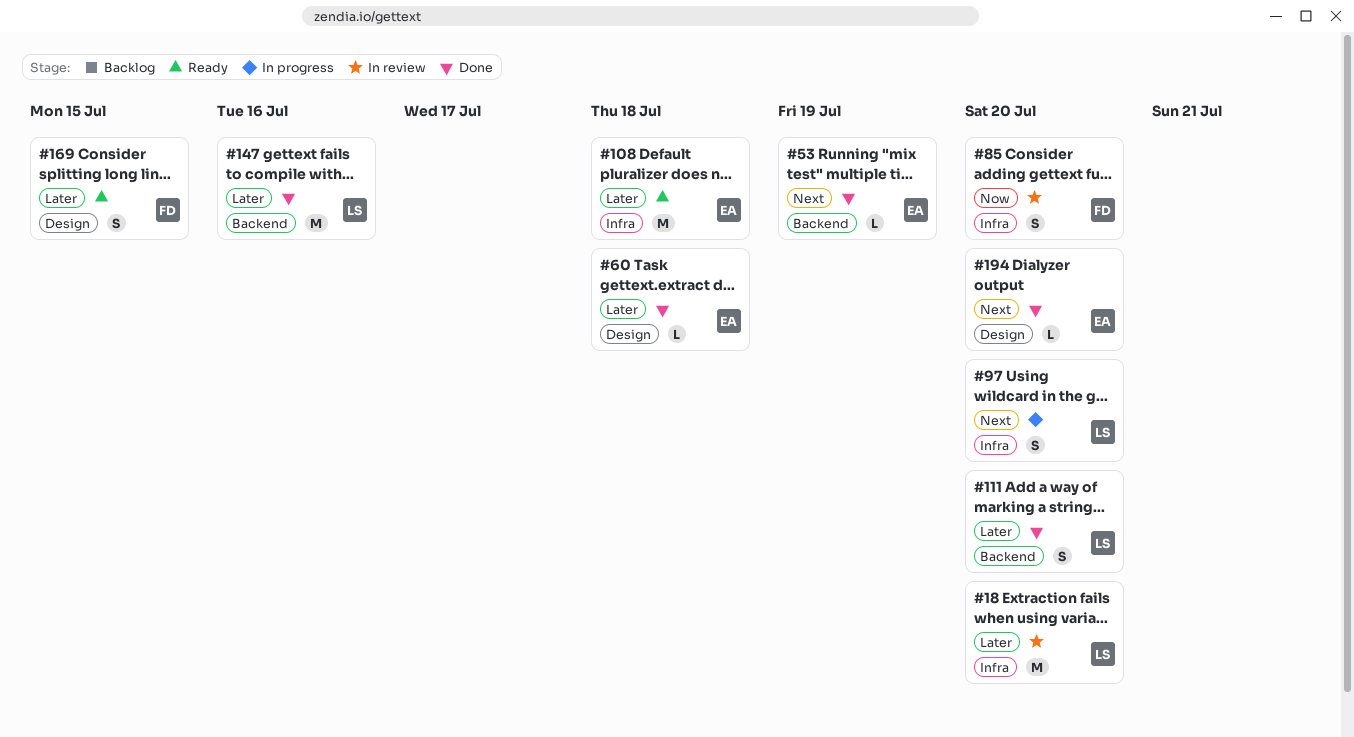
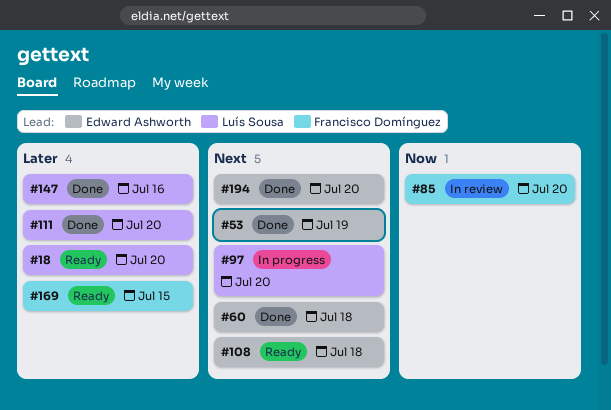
#18, status: In review -> Ready
#60, priority: Later -> Next
#108, priority: Later -> Next

